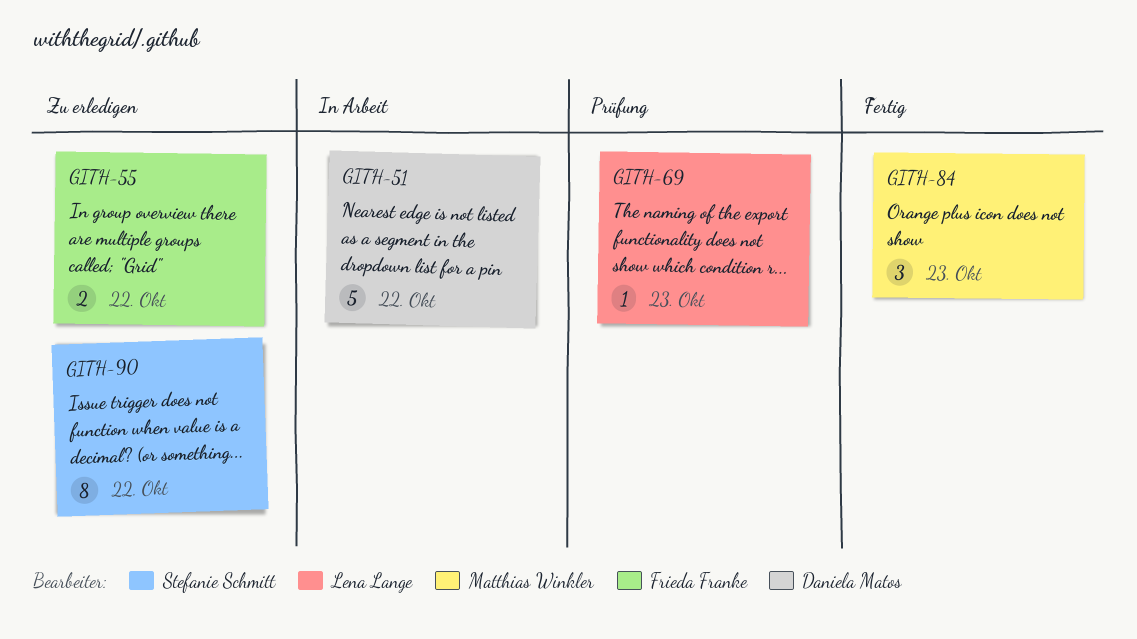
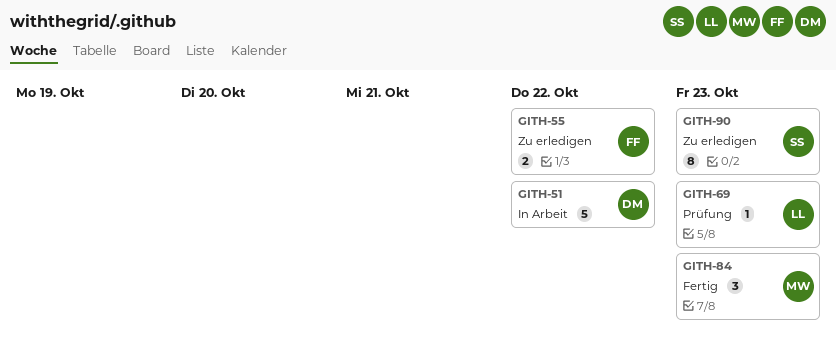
GITH-90, due: Oct 22 -> Oct 23

